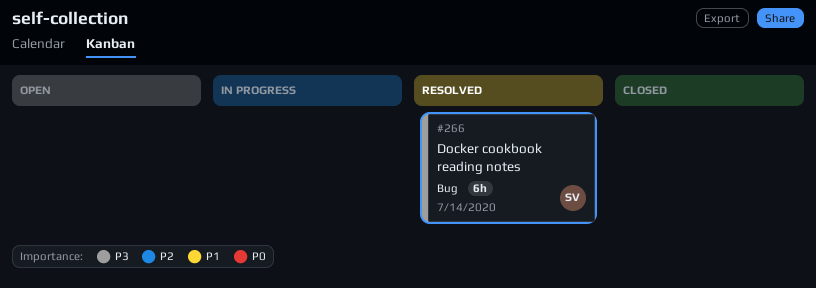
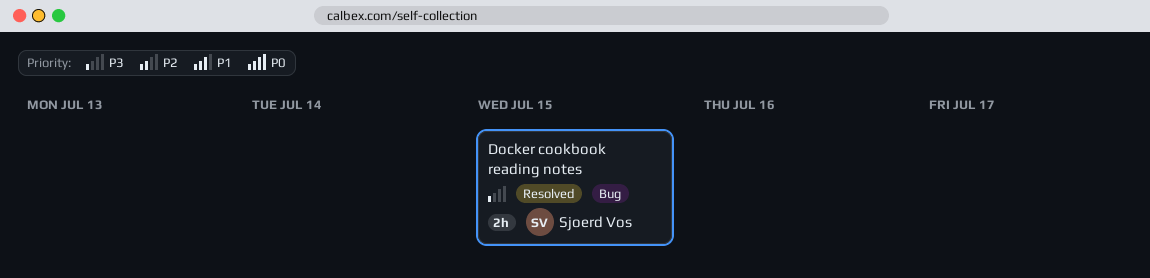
Docker cookbook reading notes, estimate: 6h -> 2h
Docker cookbook reading notes, due: Jul 14 -> Jul 15

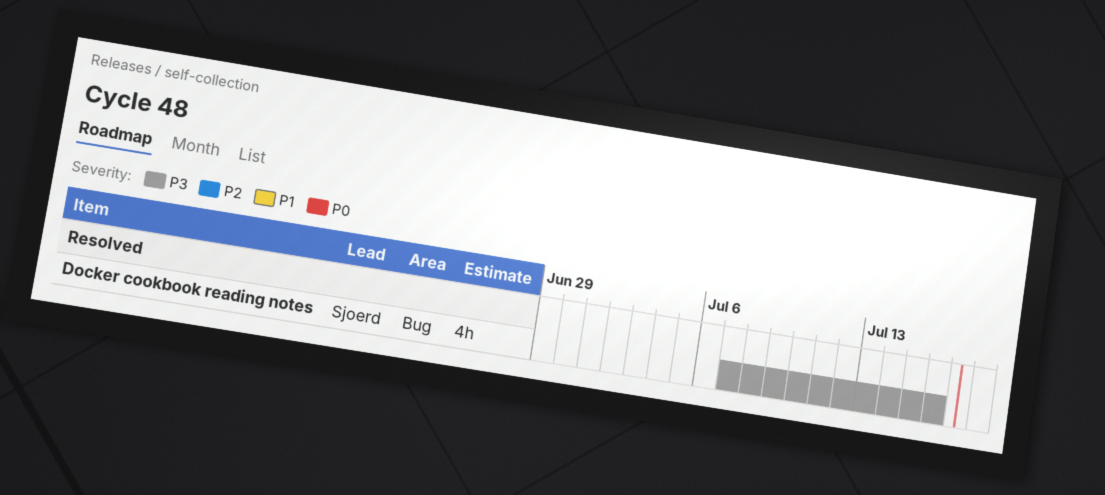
Docker cookbook reading notes, estimate: 2h -> 4h
Docker cookbook reading notes, due: Jul 15 -> Jul 16

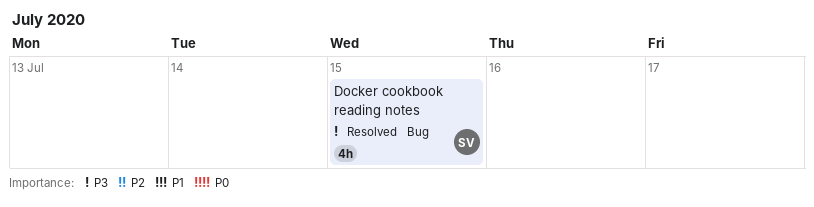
Docker cookbook reading notes, due: Jul 16 -> Jul 15

